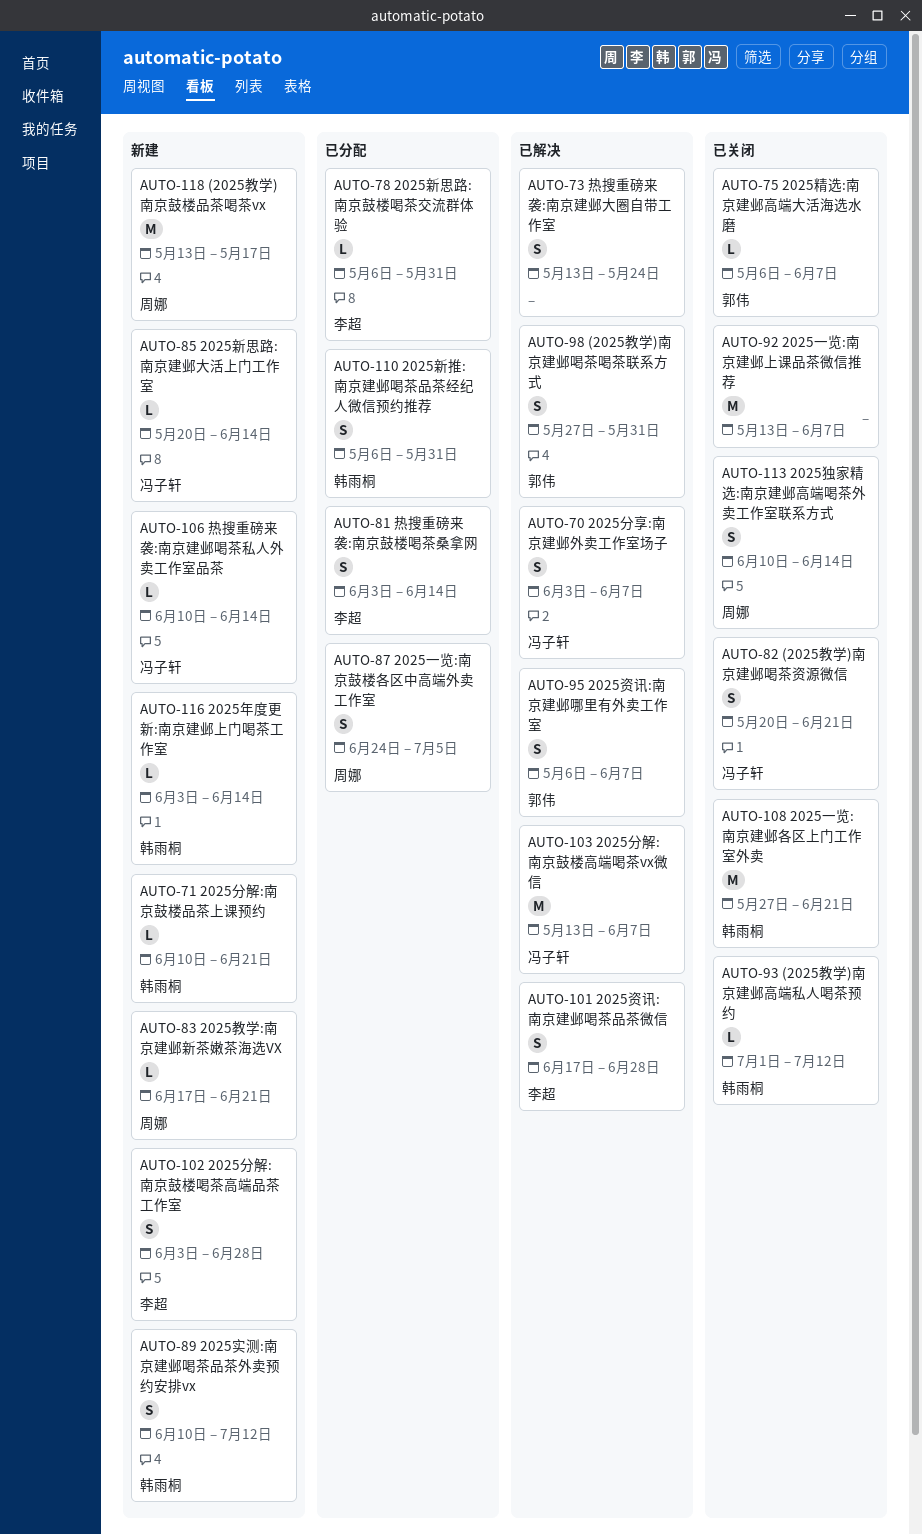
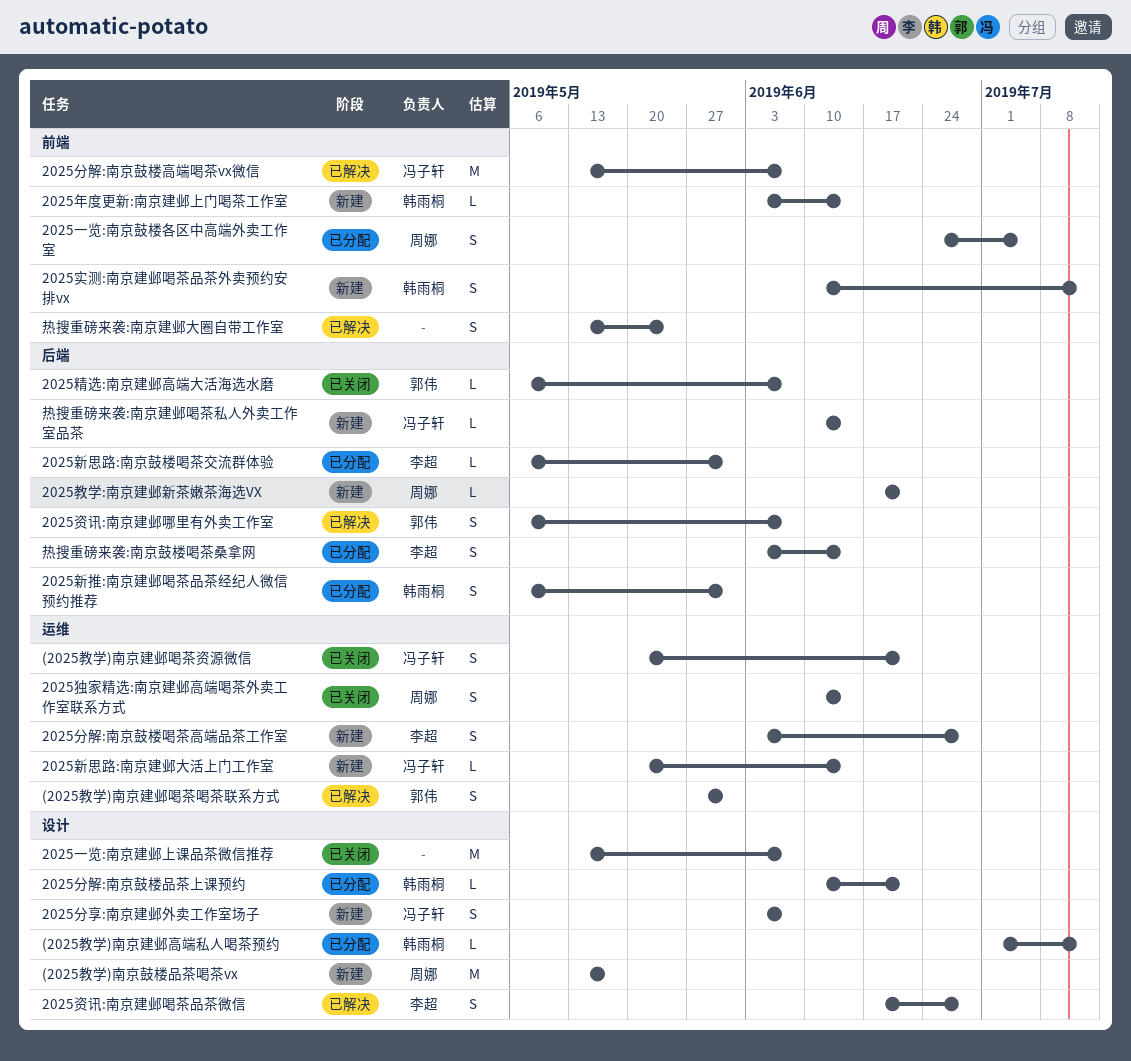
(2025教学)南京建邺高端私人喝茶预约, status: 已关闭 -> 已分配
2025一览:南京建邺各区上门工作室外卖: present -> none
2025分享:南京建邺外卖工作室场子, status: 已解决 -> 新建
2025分解:南京鼓楼品茶上课预约, status: 新建 -> 已分配

